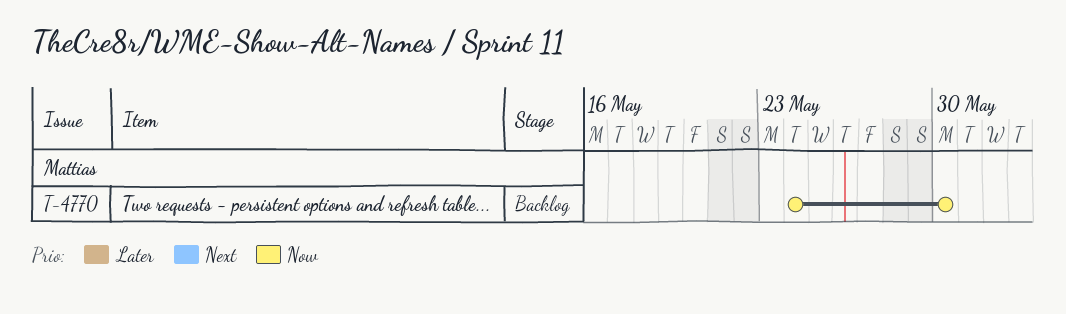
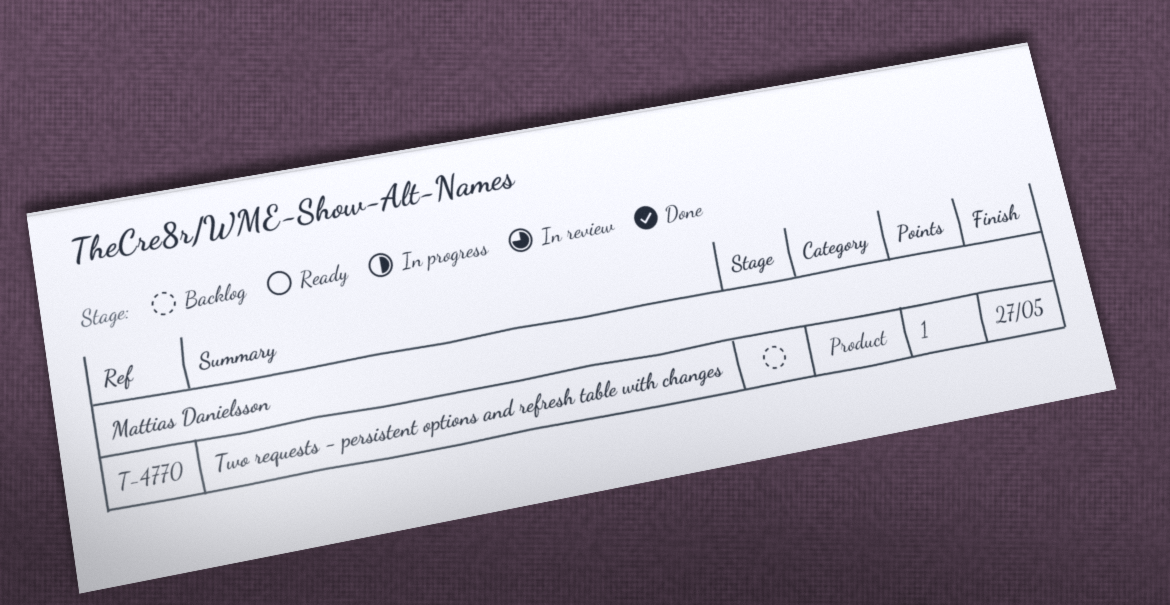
T-4770, due: May 30 -> May 27

